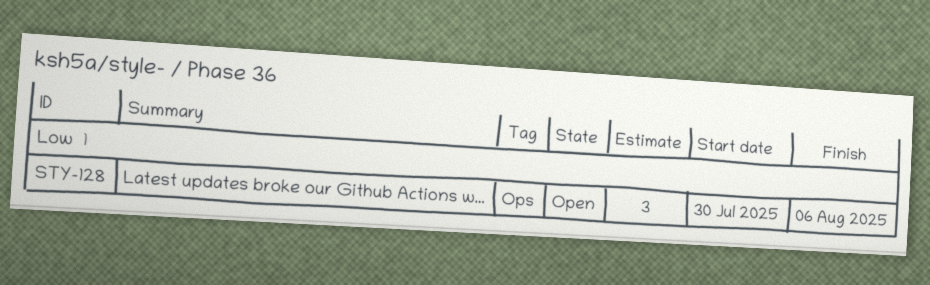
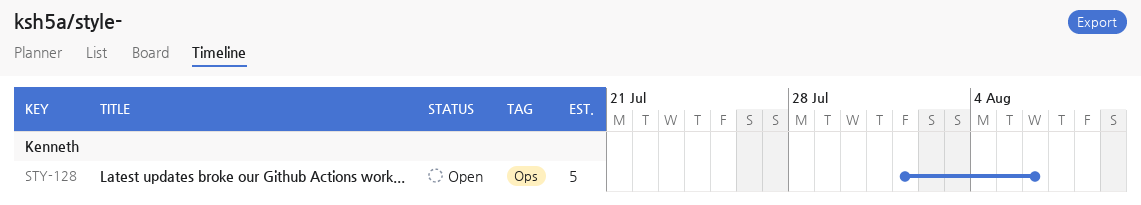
STY-128, estimate: 3 -> 5
STY-128, start: Jul 30 -> Aug 1

